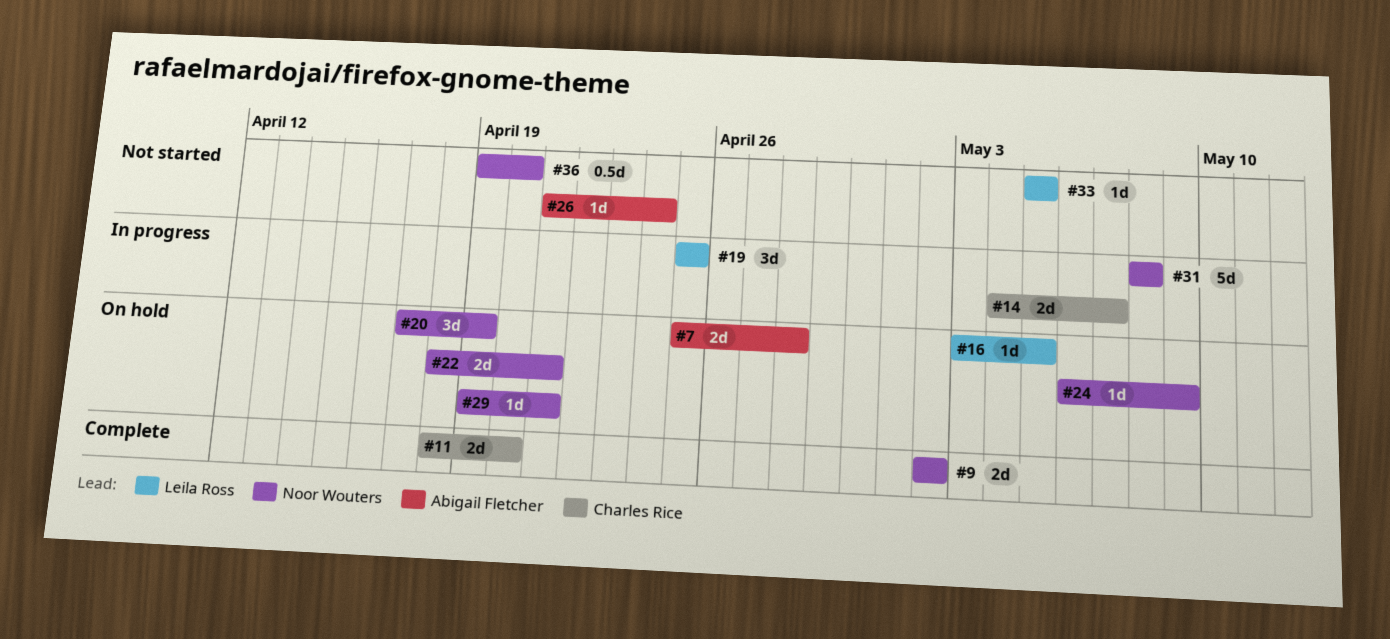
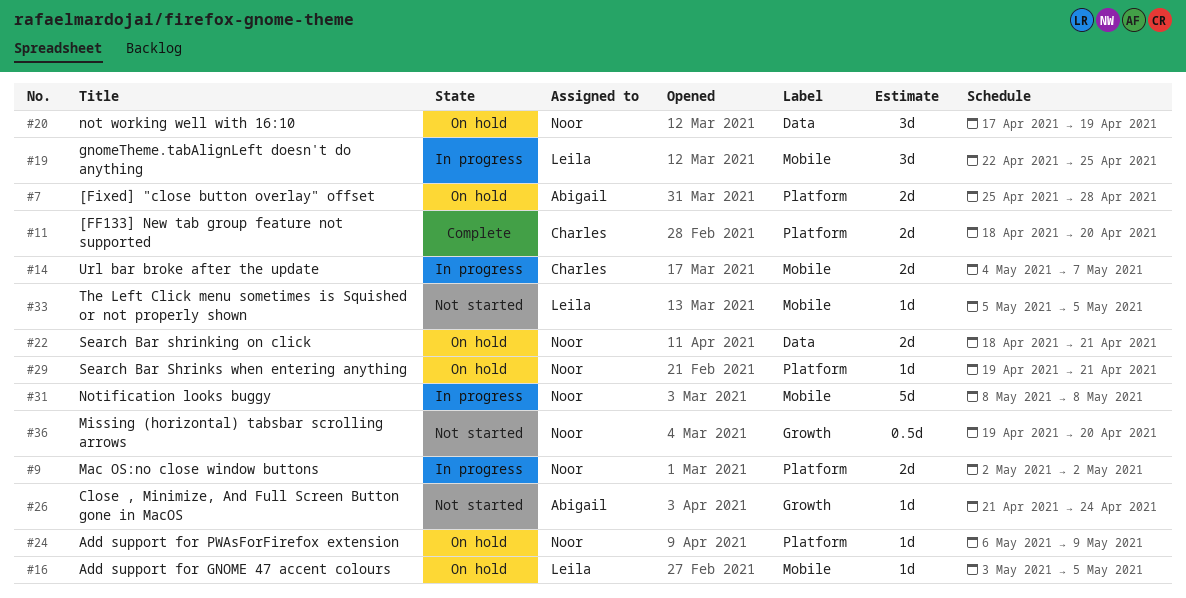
#9, status: Complete -> In progress
#19, start: Apr 25 -> Apr 22

